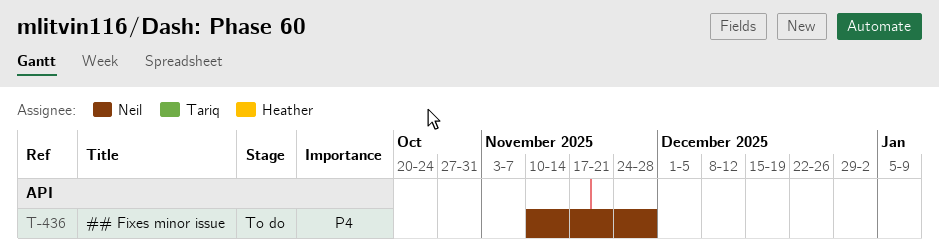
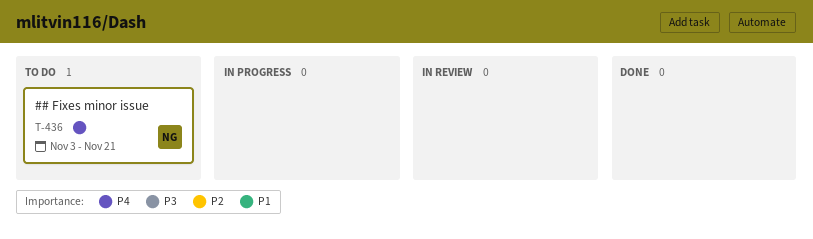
T-436, start: Nov 10 -> Nov 3
T-436, due: Nov 28 -> Nov 21

